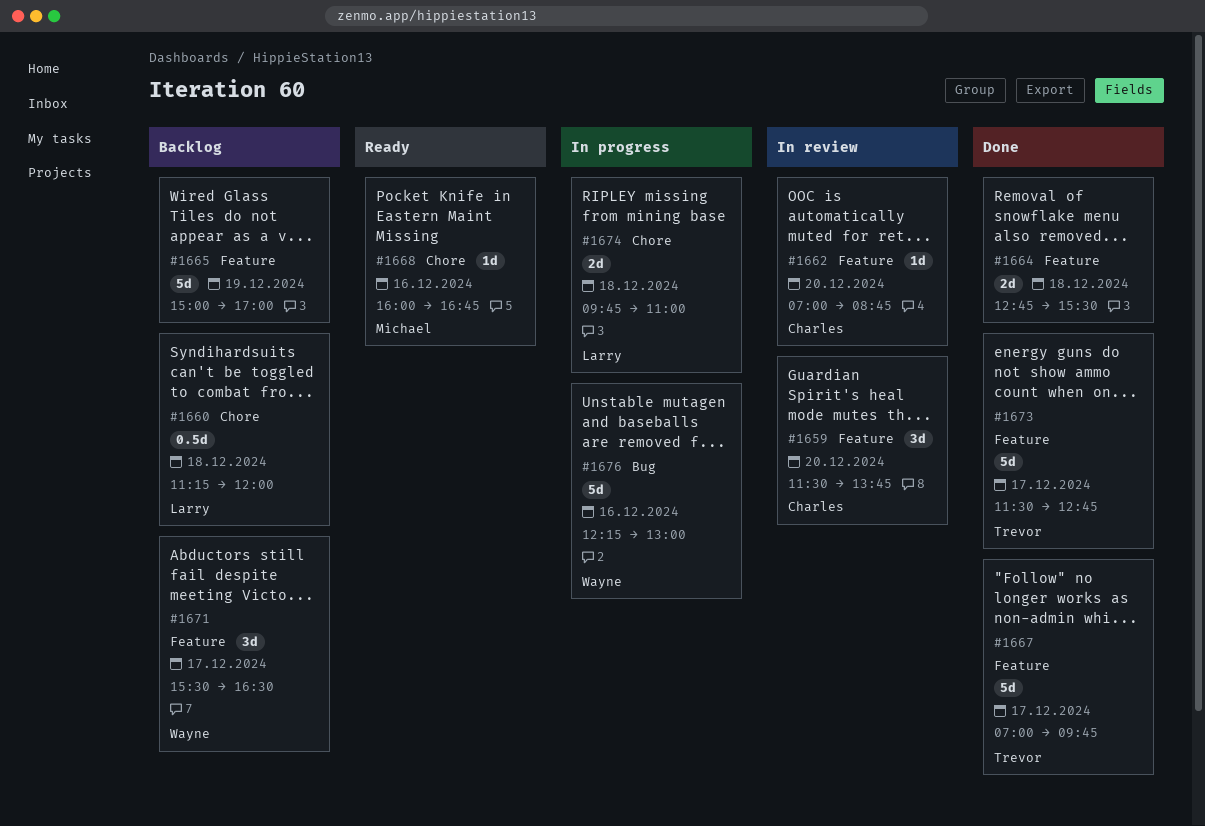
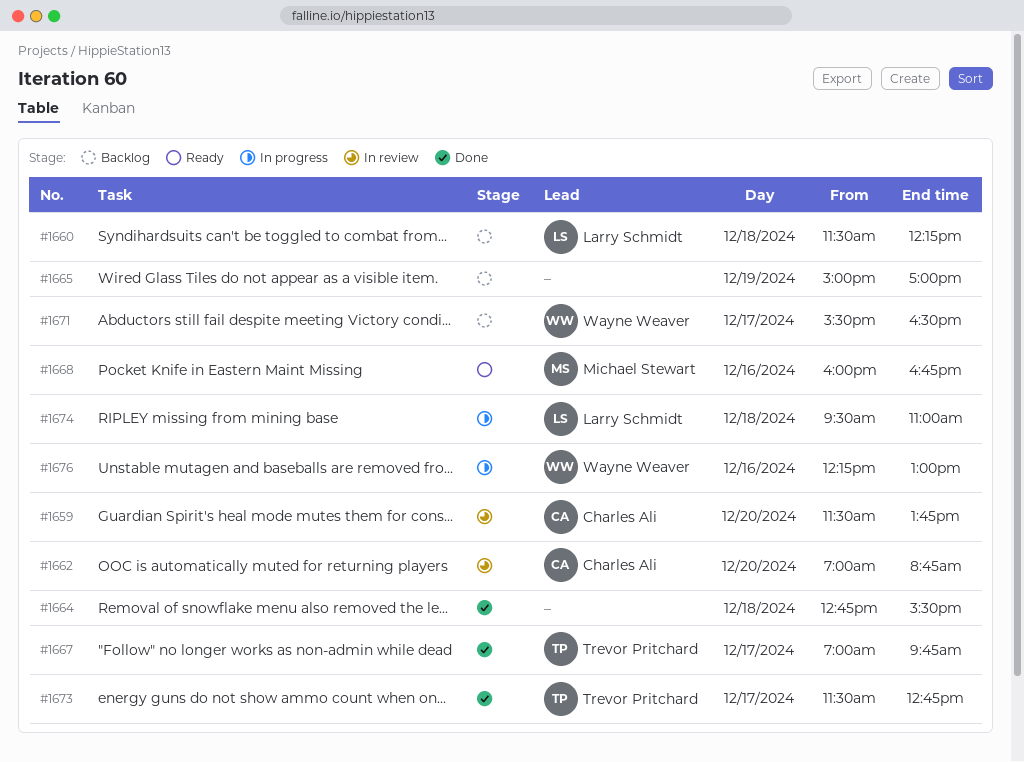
#1660, begins: 11:15 -> 11:30
#1660, ends: 12:00 -> 12:15
#1674, begins: 09:45 -> 09:30

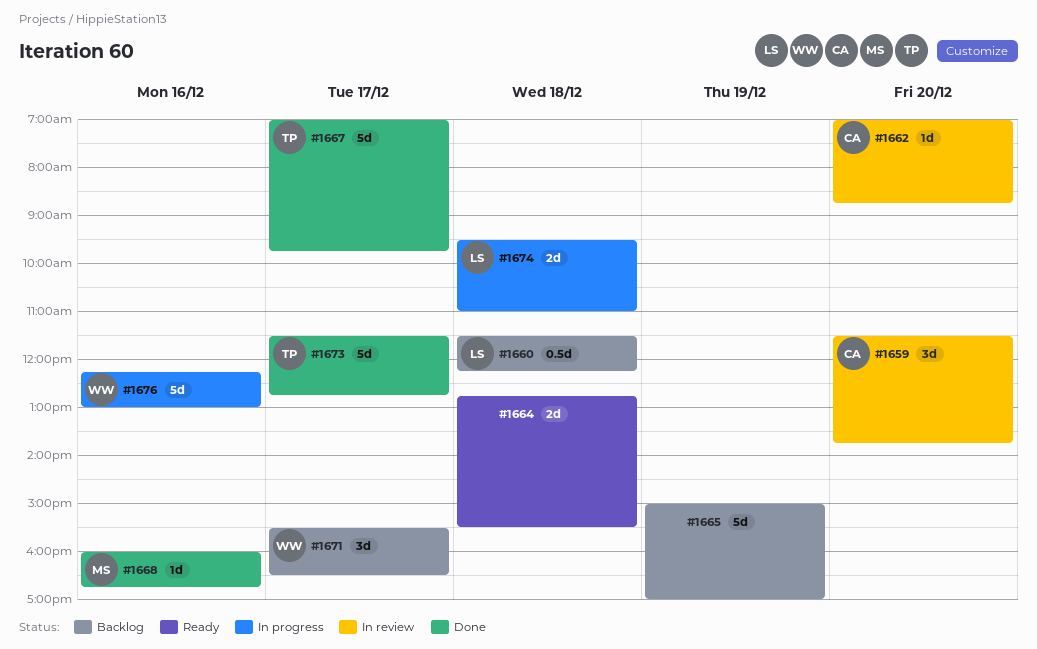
#1664, status: Done -> Ready
#1668, status: Ready -> Done

